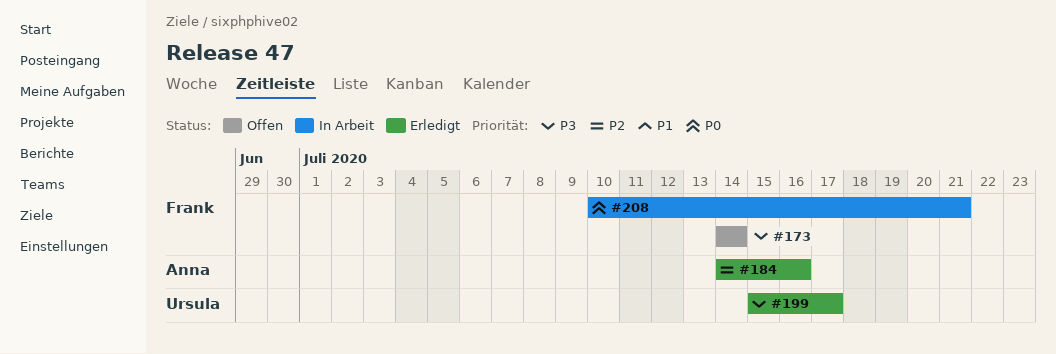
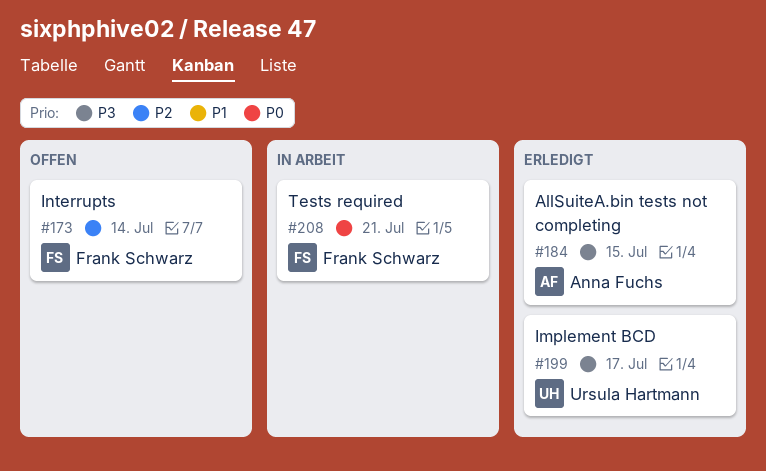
#173, priority: P3 -> P2
#184, priority: P2 -> P3
#184, due: Jul 16 -> Jul 15

